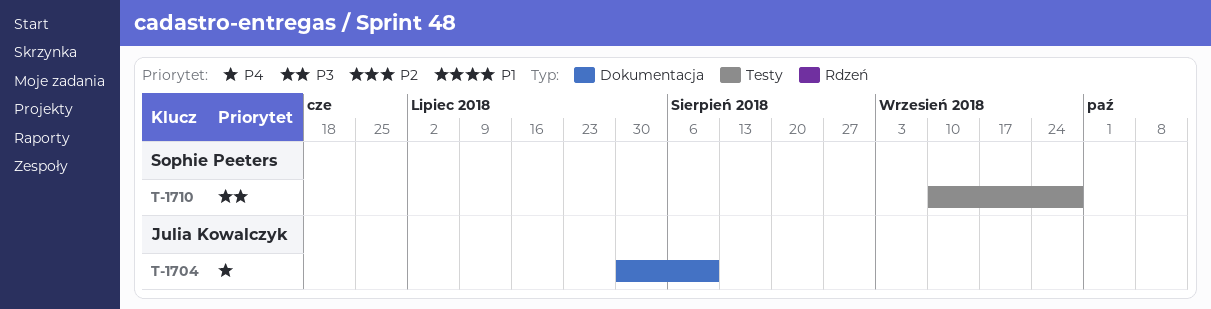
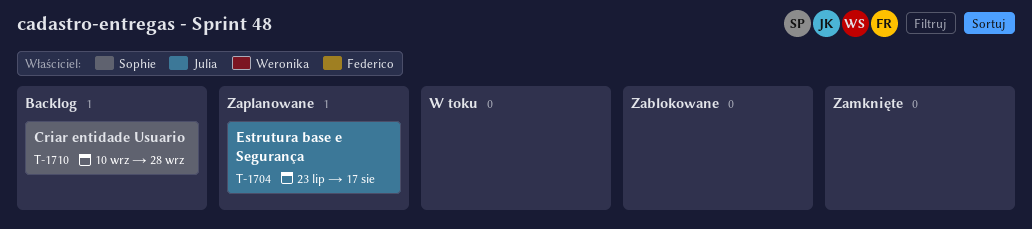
T-1704, start: Jul 30 -> Jul 23
T-1704, due: Aug 10 -> Aug 17

